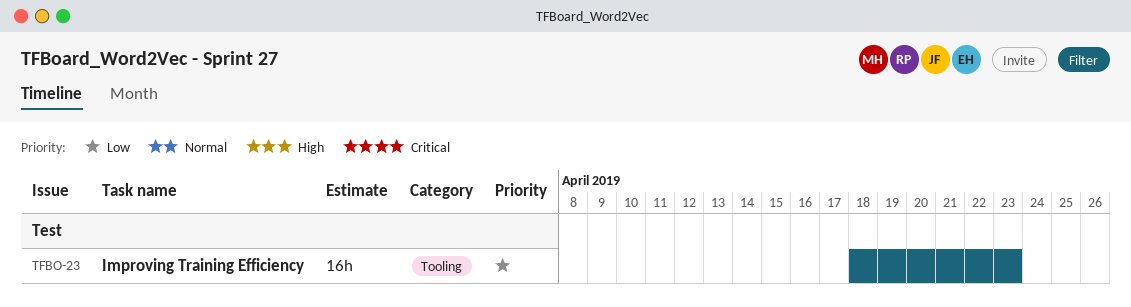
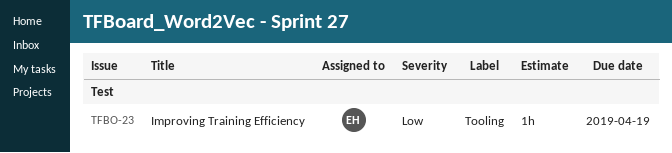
TFBO-23, estimate: 16h -> 1h
TFBO-23, due: Apr 23 -> Apr 19

